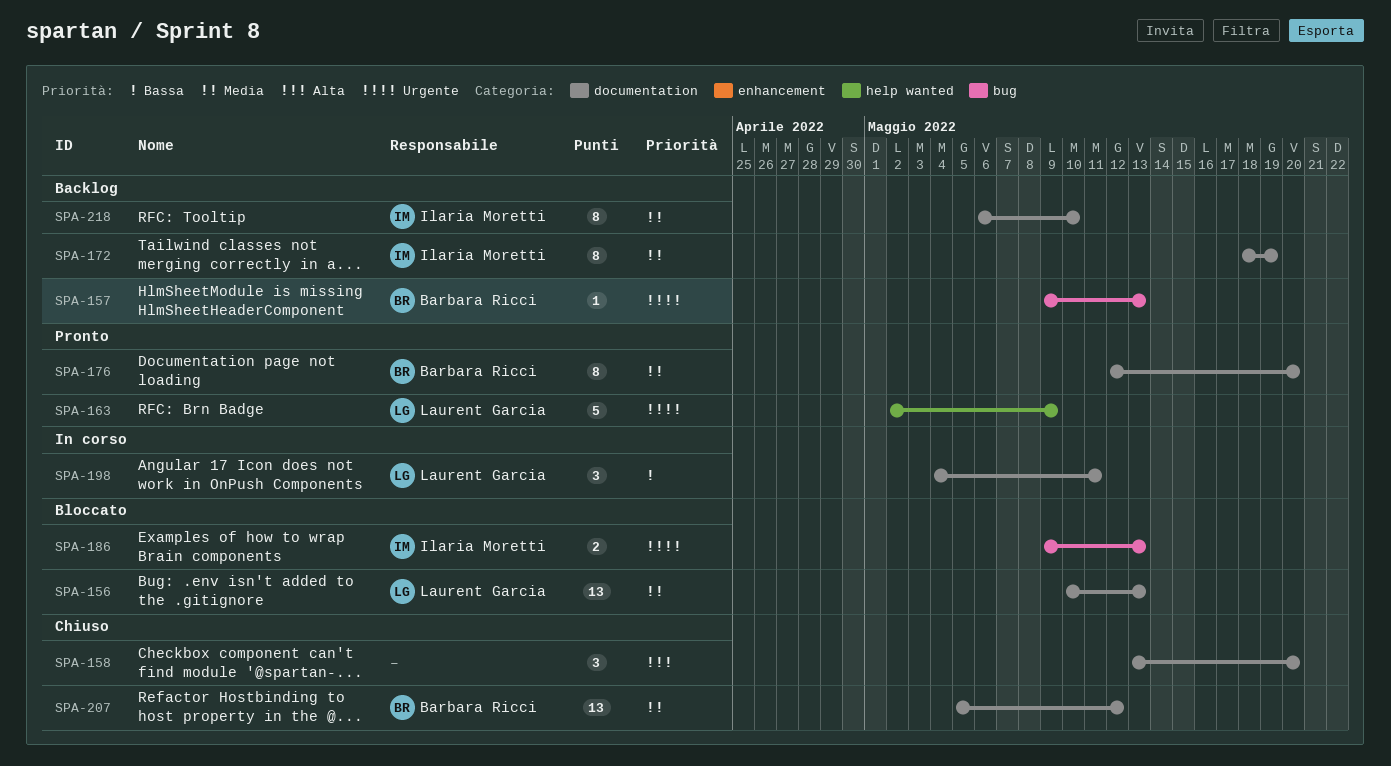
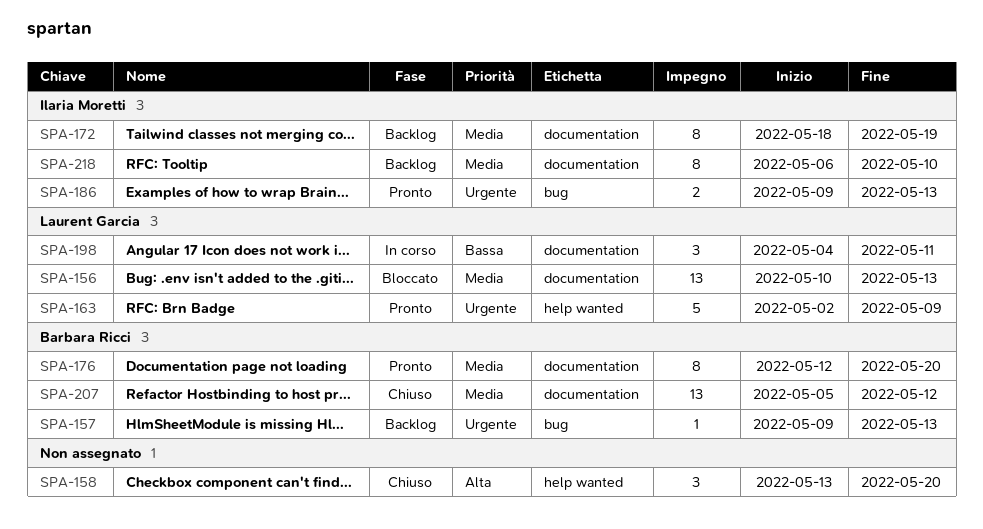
SPA-158, label: documentation -> help wanted
SPA-186, status: Bloccato -> Pronto

